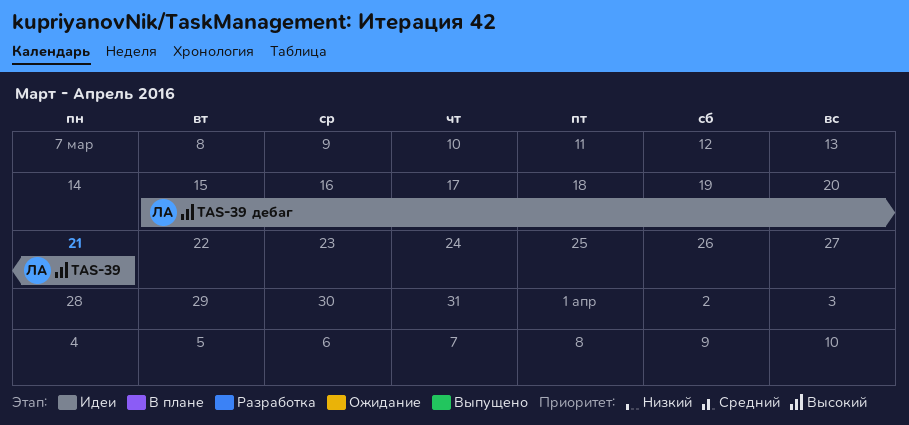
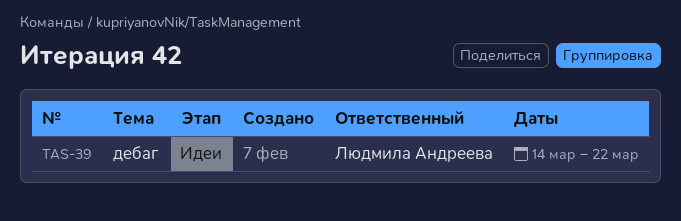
TAS-39, start: Mar 15 -> Mar 14
TAS-39, due: Mar 21 -> Mar 22

